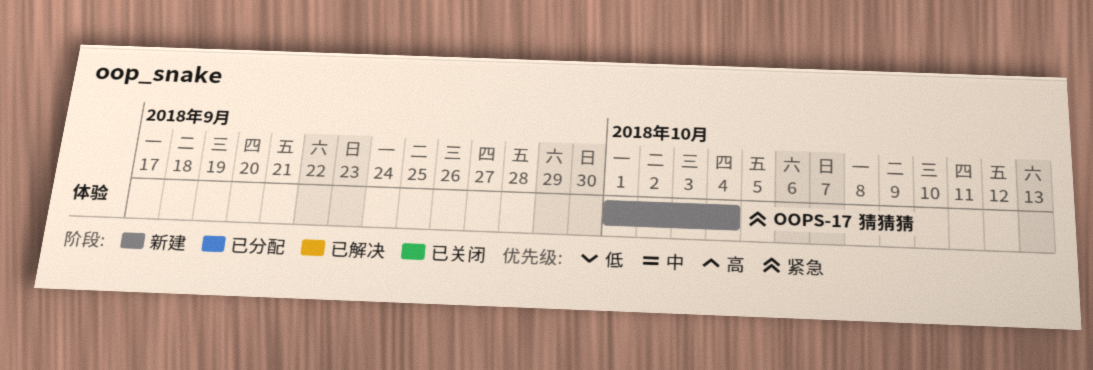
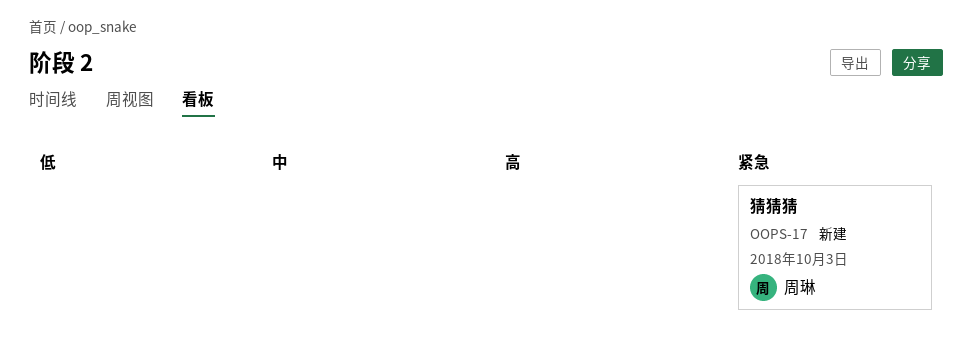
OOPS-17, due: Oct 4 -> Oct 3

